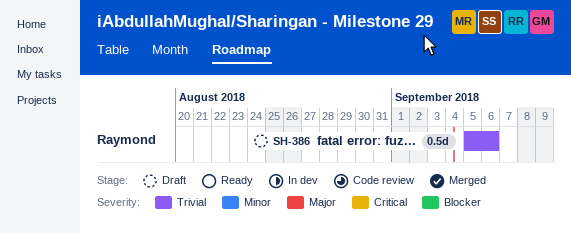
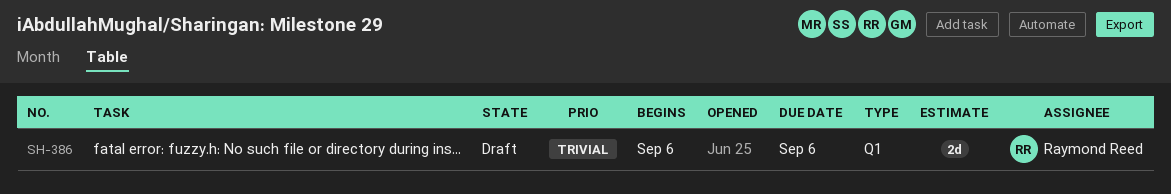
SH-386, estimate: 0.5d -> 2d
SH-386, start: Sep 5 -> Sep 6

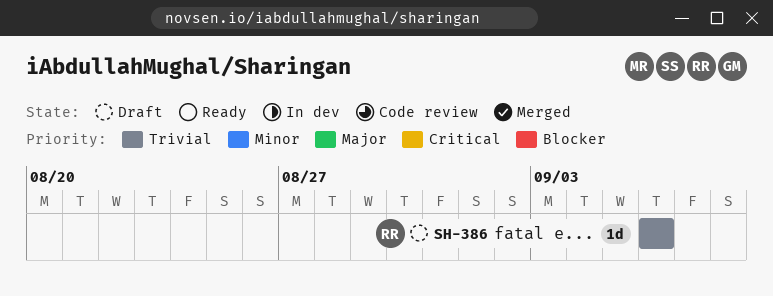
SH-386, estimate: 2d -> 1d

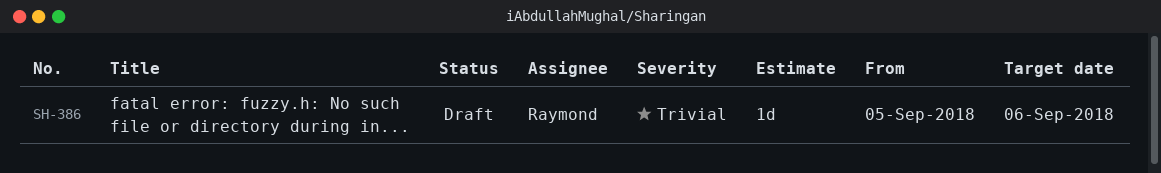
SH-386, start: Sep 6 -> Sep 5

